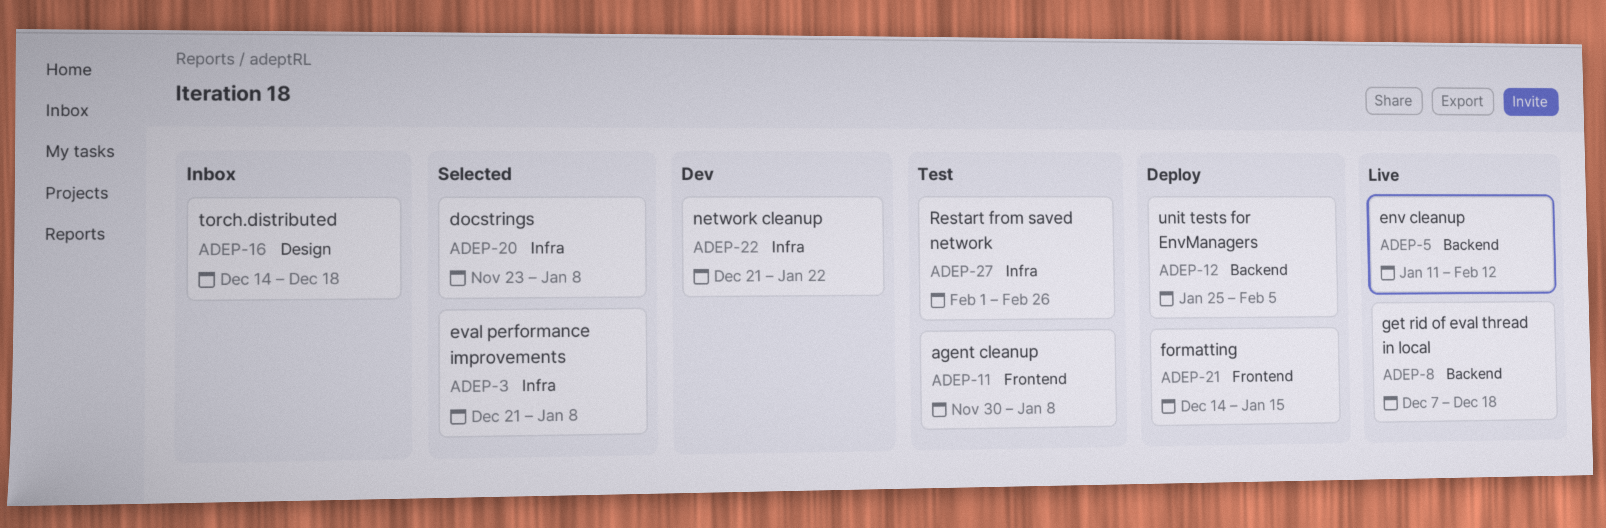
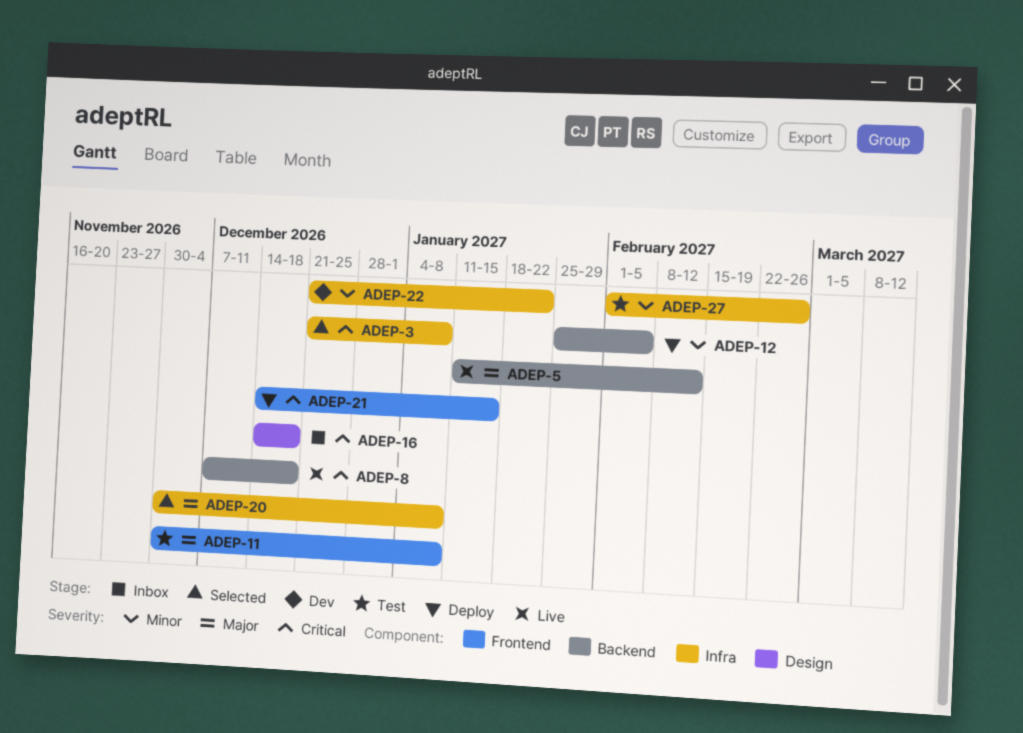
ADEP-20, start: Nov 23 -> Nov 30

